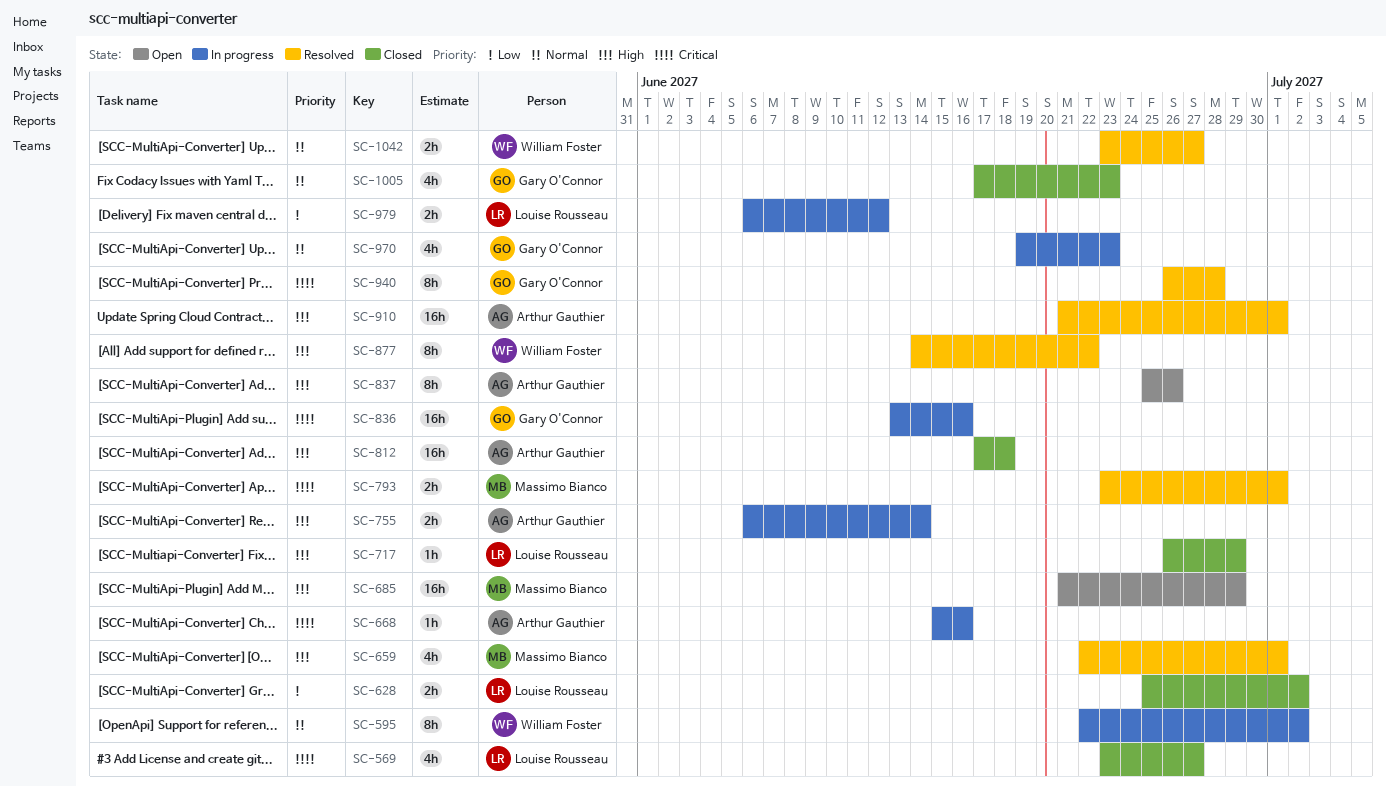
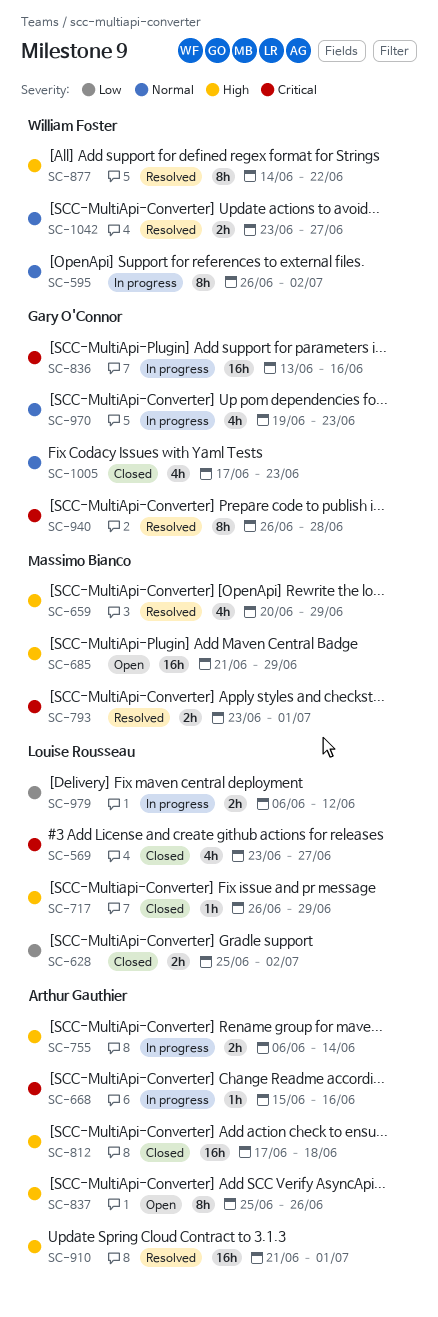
SC-595, start: Jun 22 -> Jun 26
SC-659, start: Jun 22 -> Jun 20
SC-659, due: Jul 1 -> Jun 29

